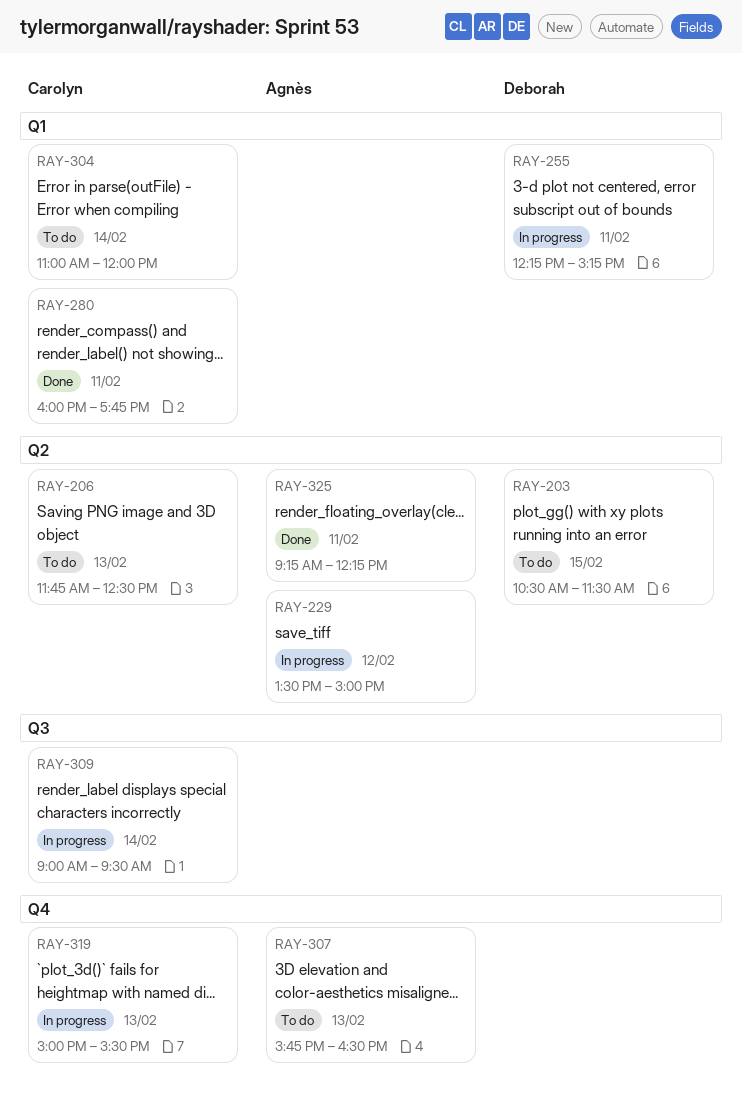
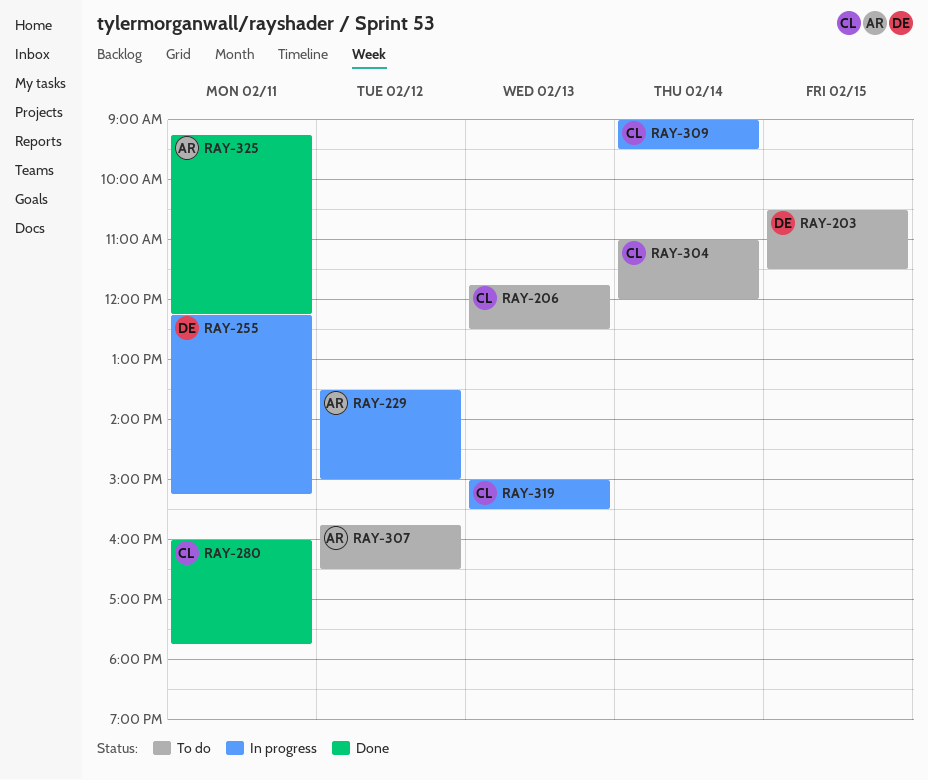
RAY-307, day: Feb 13 -> Feb 12

